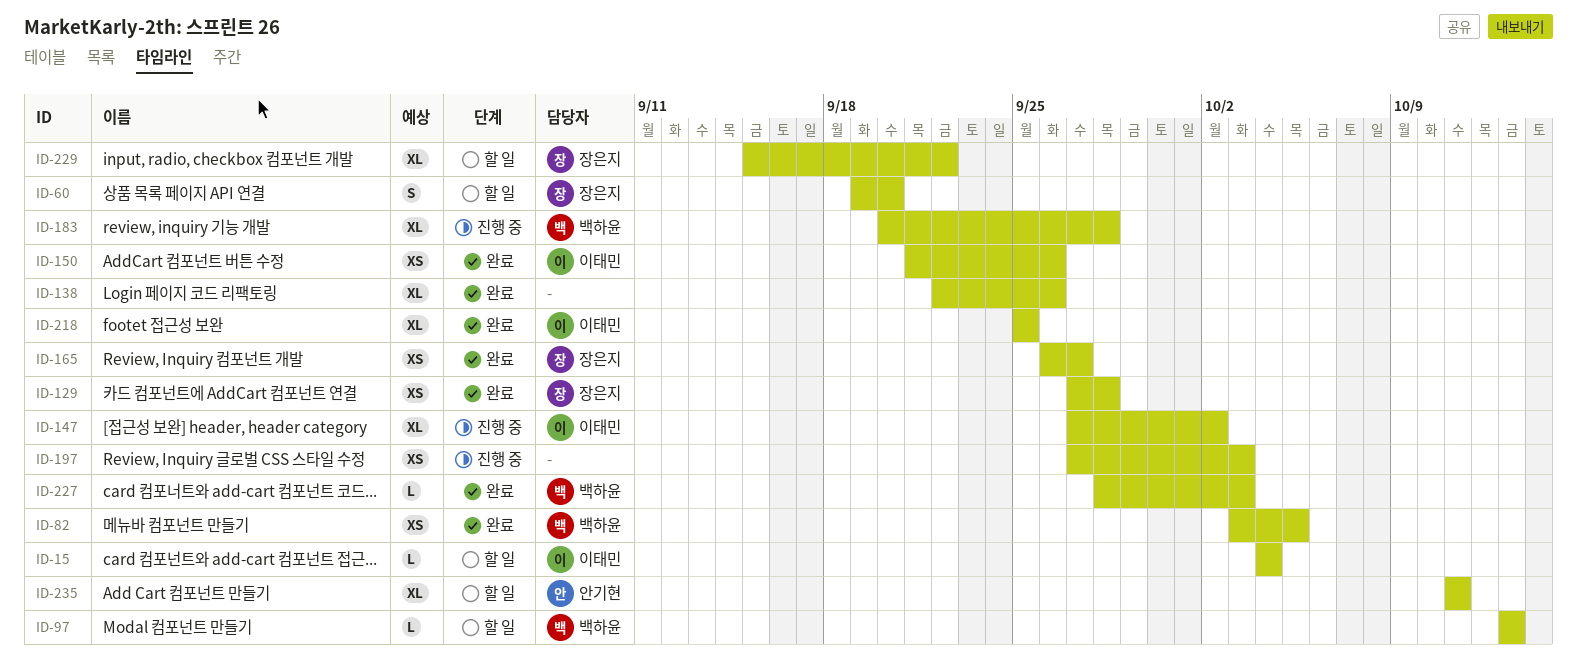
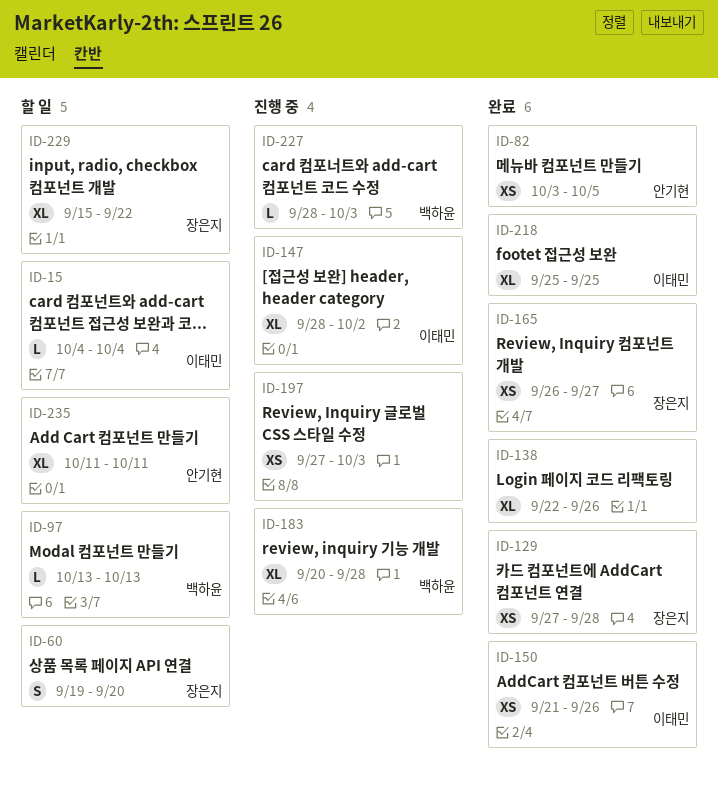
ID-82, owner: 백하윤 -> 안기현
ID-147, start: Sep 27 -> Sep 28
ID-227, status: 완료 -> 진행 중

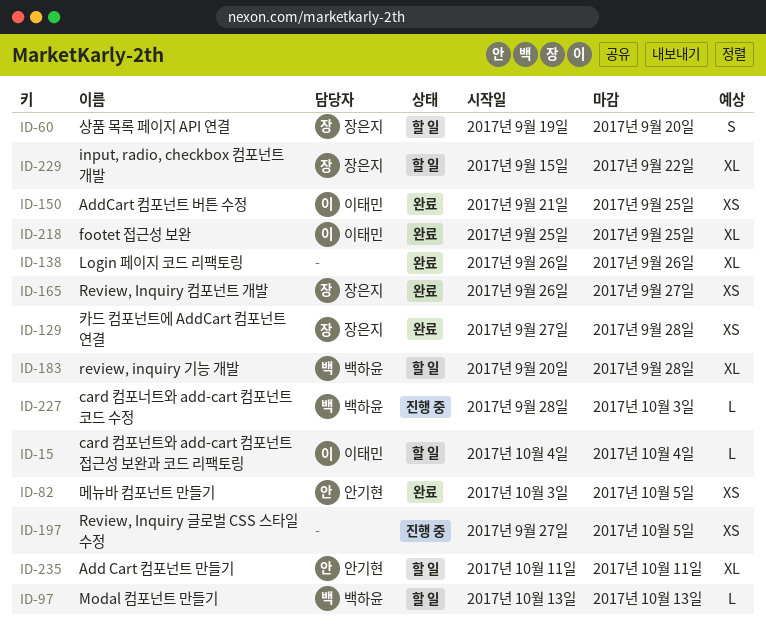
ID-138, start: Sep 22 -> Sep 26
ID-147: present -> none
ID-150, due: Sep 26 -> Sep 25
ID-183, status: 진행 중 -> 할 일
ID-197, due: Oct 3 -> Oct 5

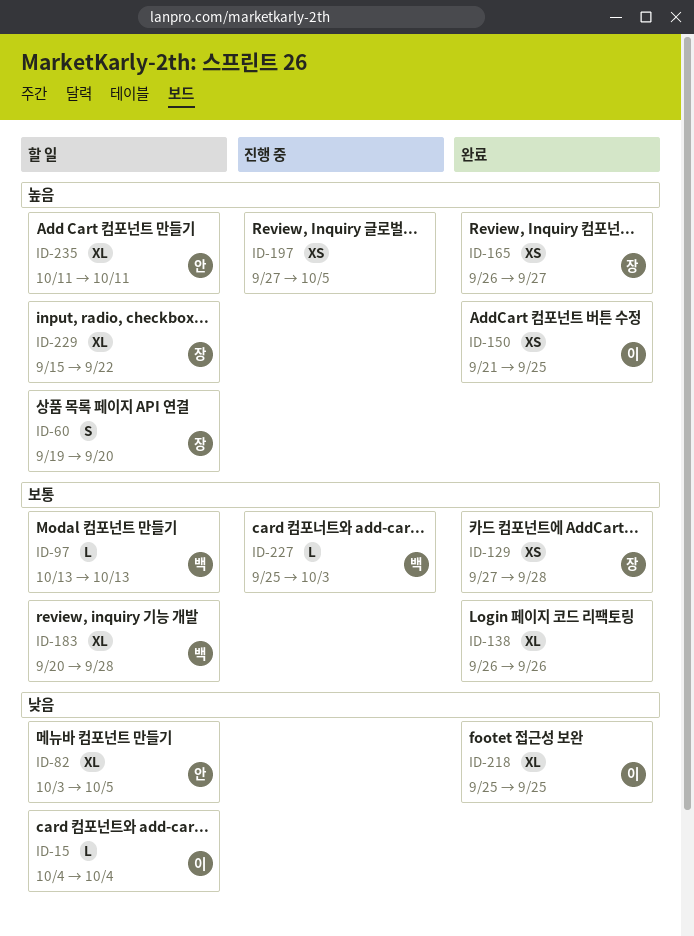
ID-82, status: 완료 -> 할 일
ID-82, estimate: XS -> XL
ID-227, start: Sep 28 -> Sep 25

